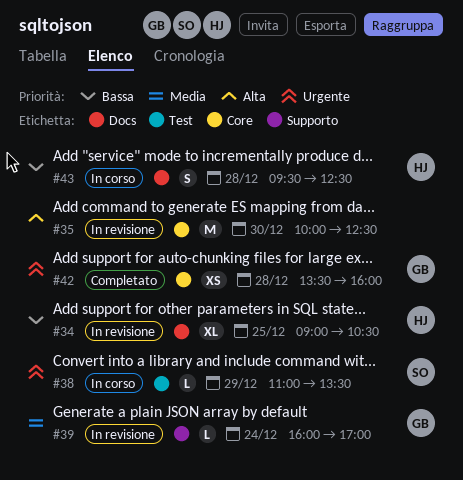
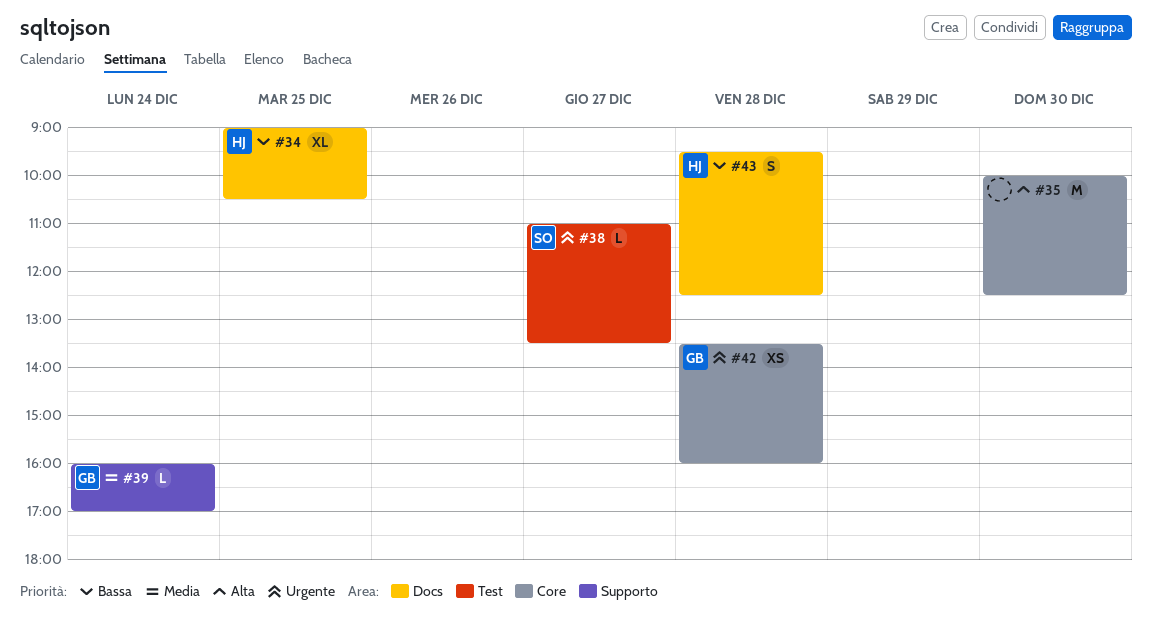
#38, day: Dec 29 -> Dec 27

